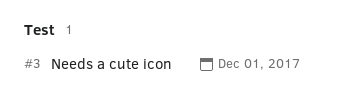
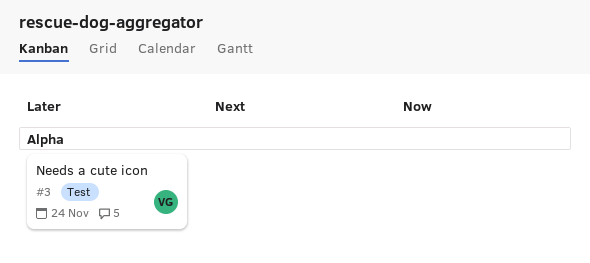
#3, due: Dec 1 -> Nov 24

